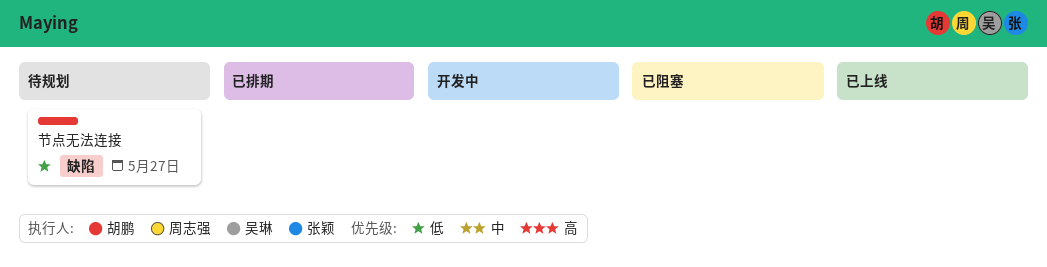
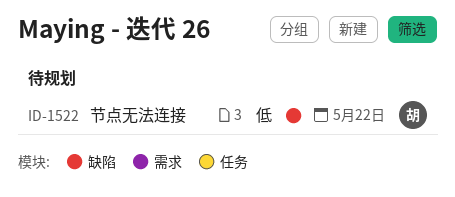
节点无法连接, due: May 27 -> May 22

